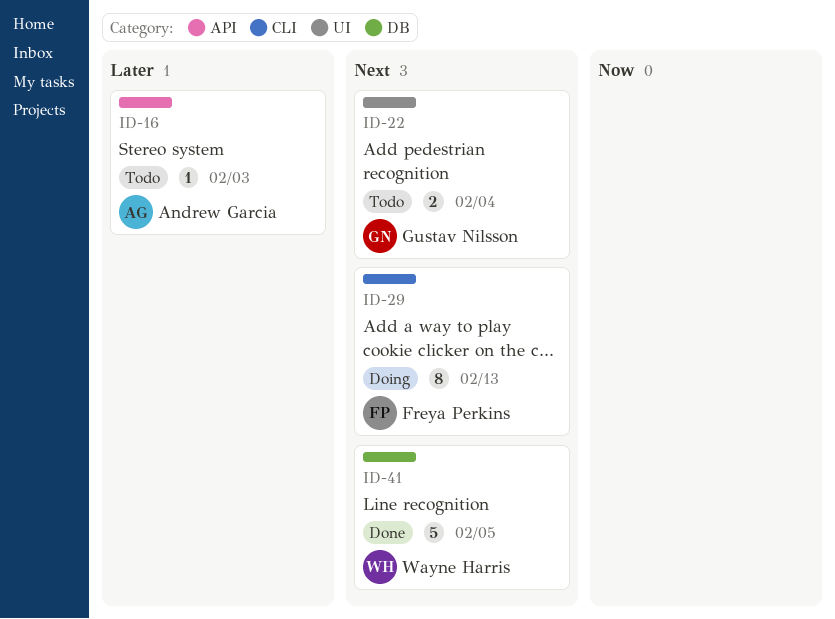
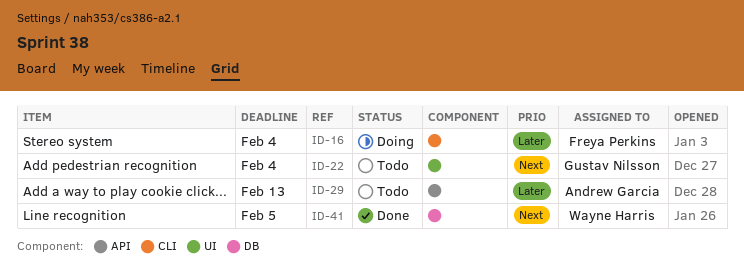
ID-16, status: Todo -> Doing
ID-16, owner: Andrew Garcia -> Freya Perkins
ID-16, label: API -> CLI
ID-16, due: Feb 3 -> Feb 4
ID-29, status: Doing -> Todo
ID-29, owner: Freya Perkins -> Andrew Garcia
ID-29, priority: Next -> Later
ID-29, label: CLI -> API

